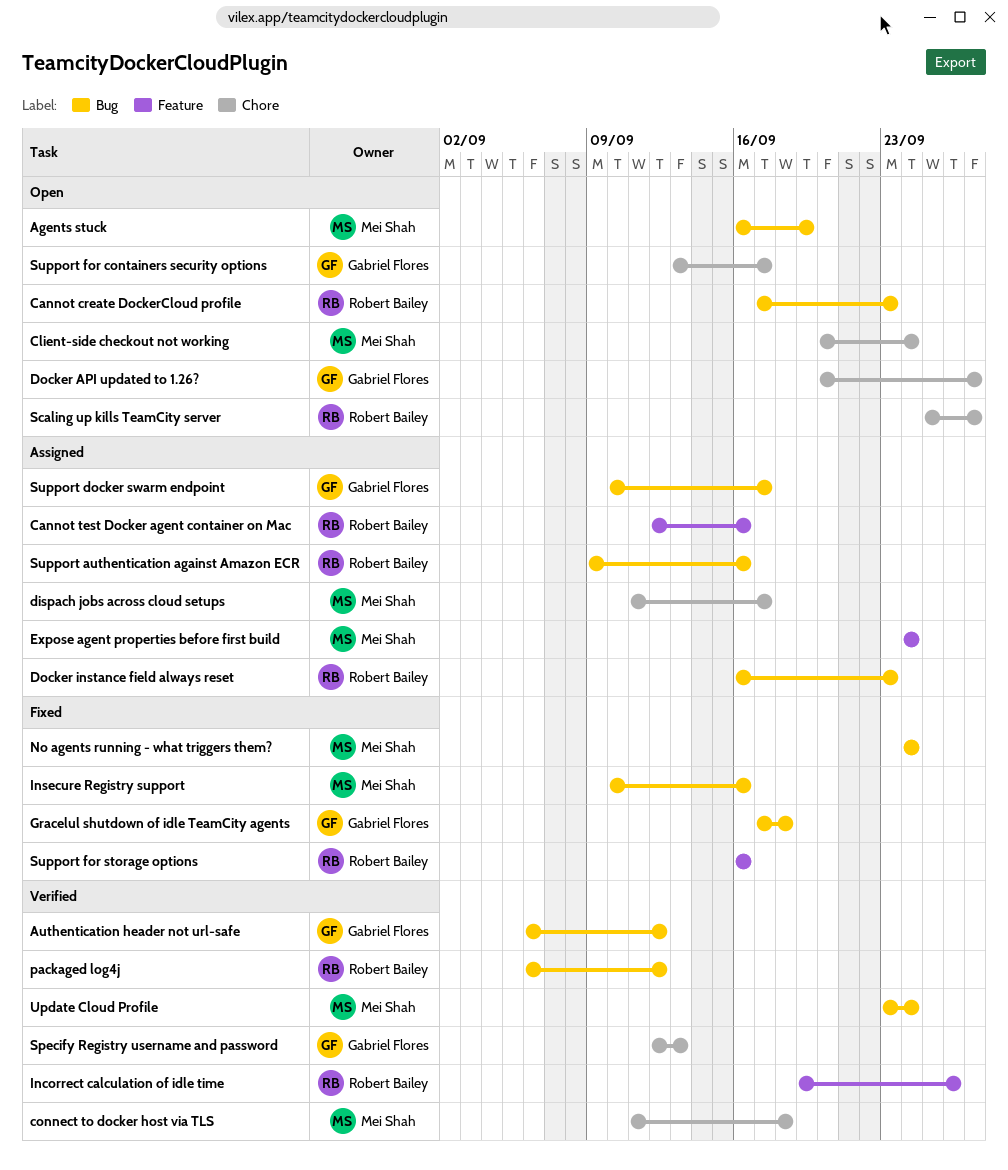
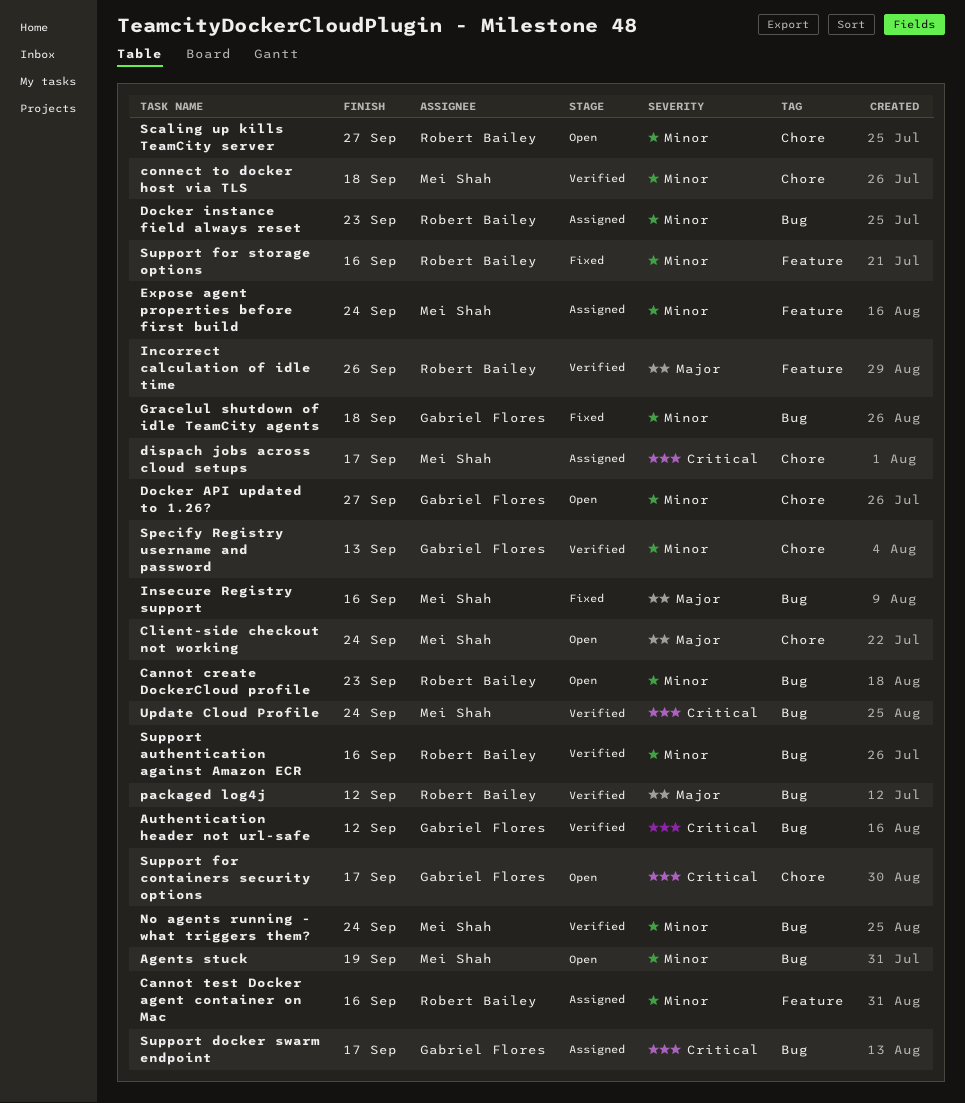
No agents running - what triggers them?, status: Fixed -> Verified
Support authentication against Amazon ECR, status: Assigned -> Verified

